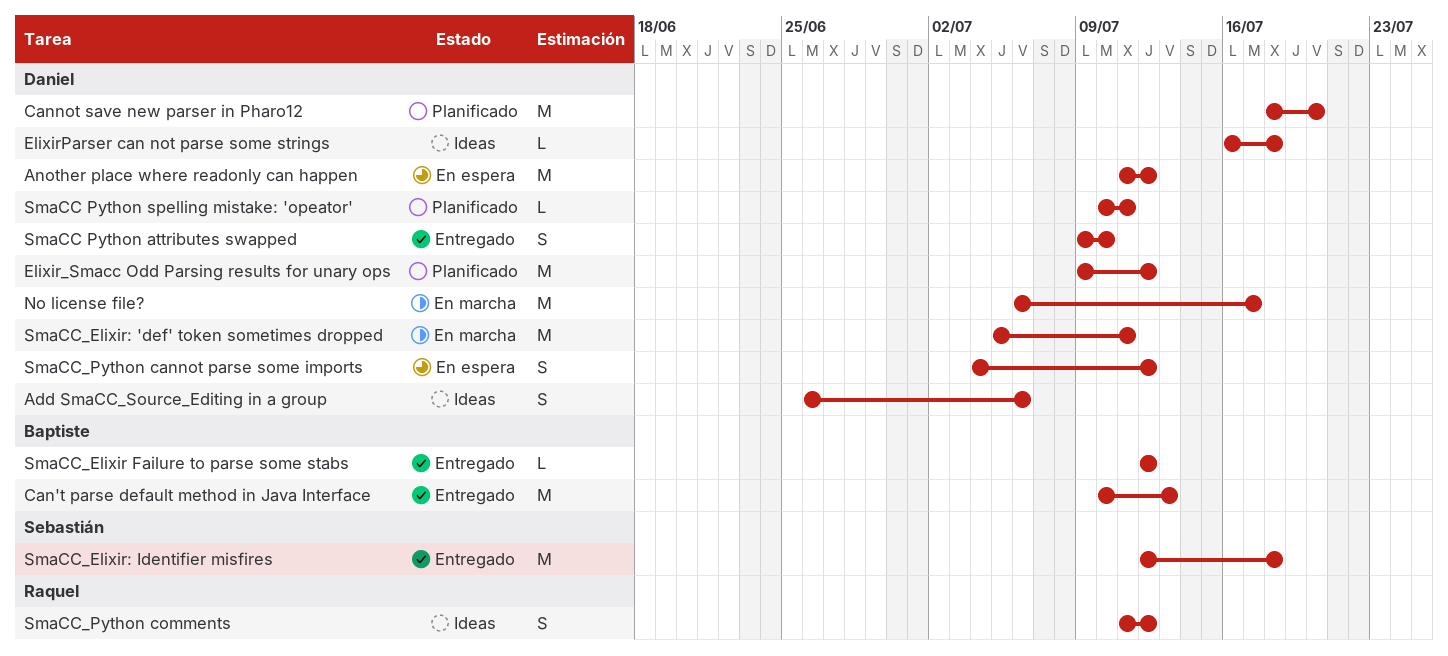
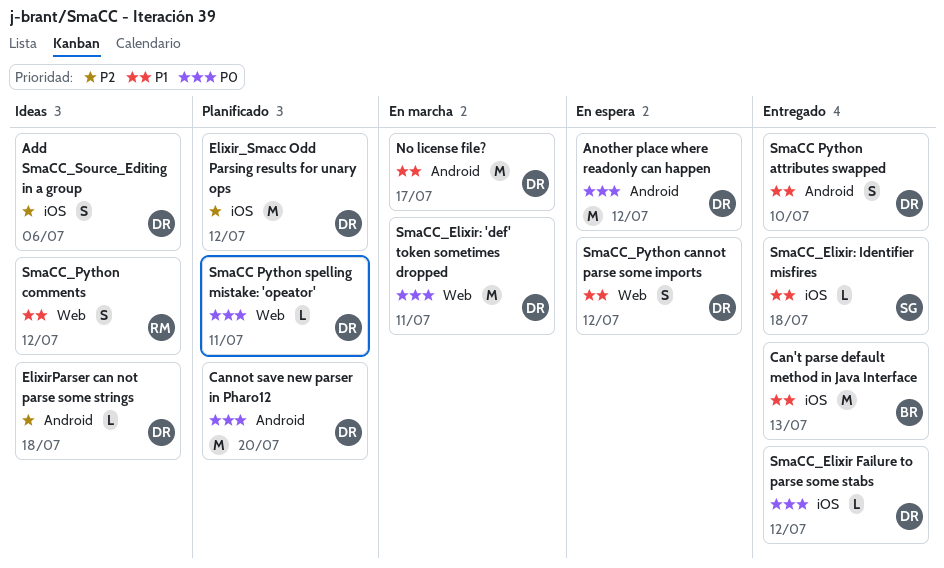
SmaCC_Elixir Failure to parse some stabs, owner: Baptiste -> Daniel
SmaCC_Elixir: Identifier misfires, estimate: M -> L

